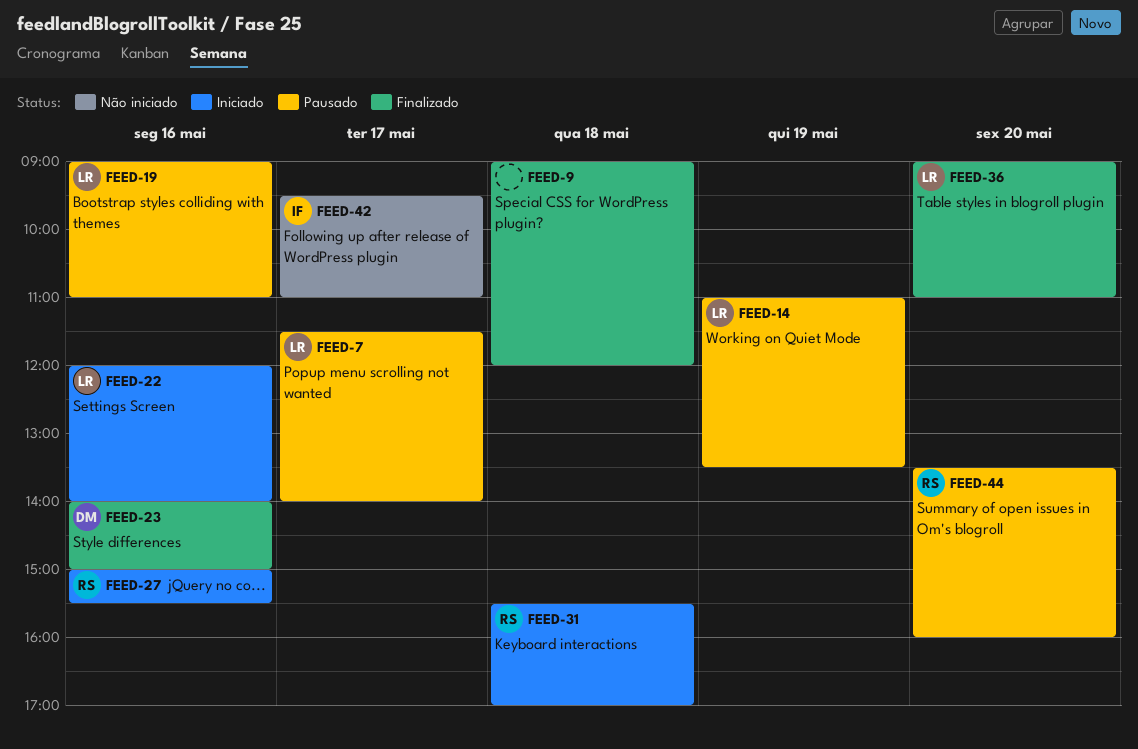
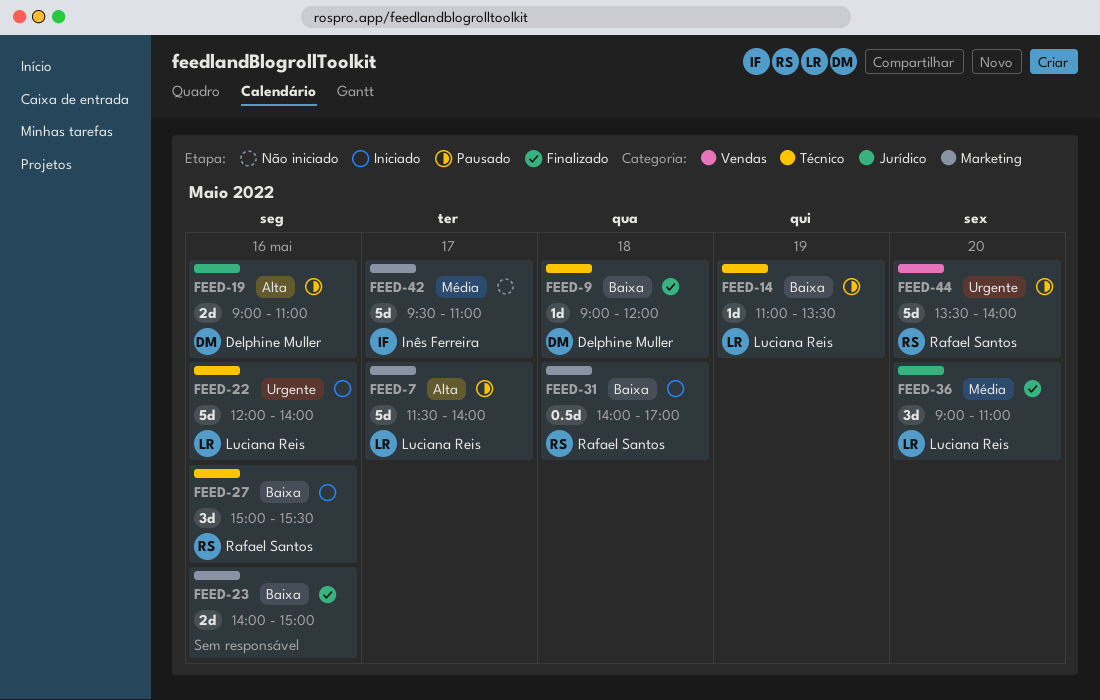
FEED-9, owner: none -> Delphine Muller
FEED-19, owner: Luciana Reis -> Delphine Muller
FEED-23, owner: Delphine Muller -> none
FEED-31, begins: 15:30 -> 14:00
FEED-44, ends: 16:00 -> 14:00

